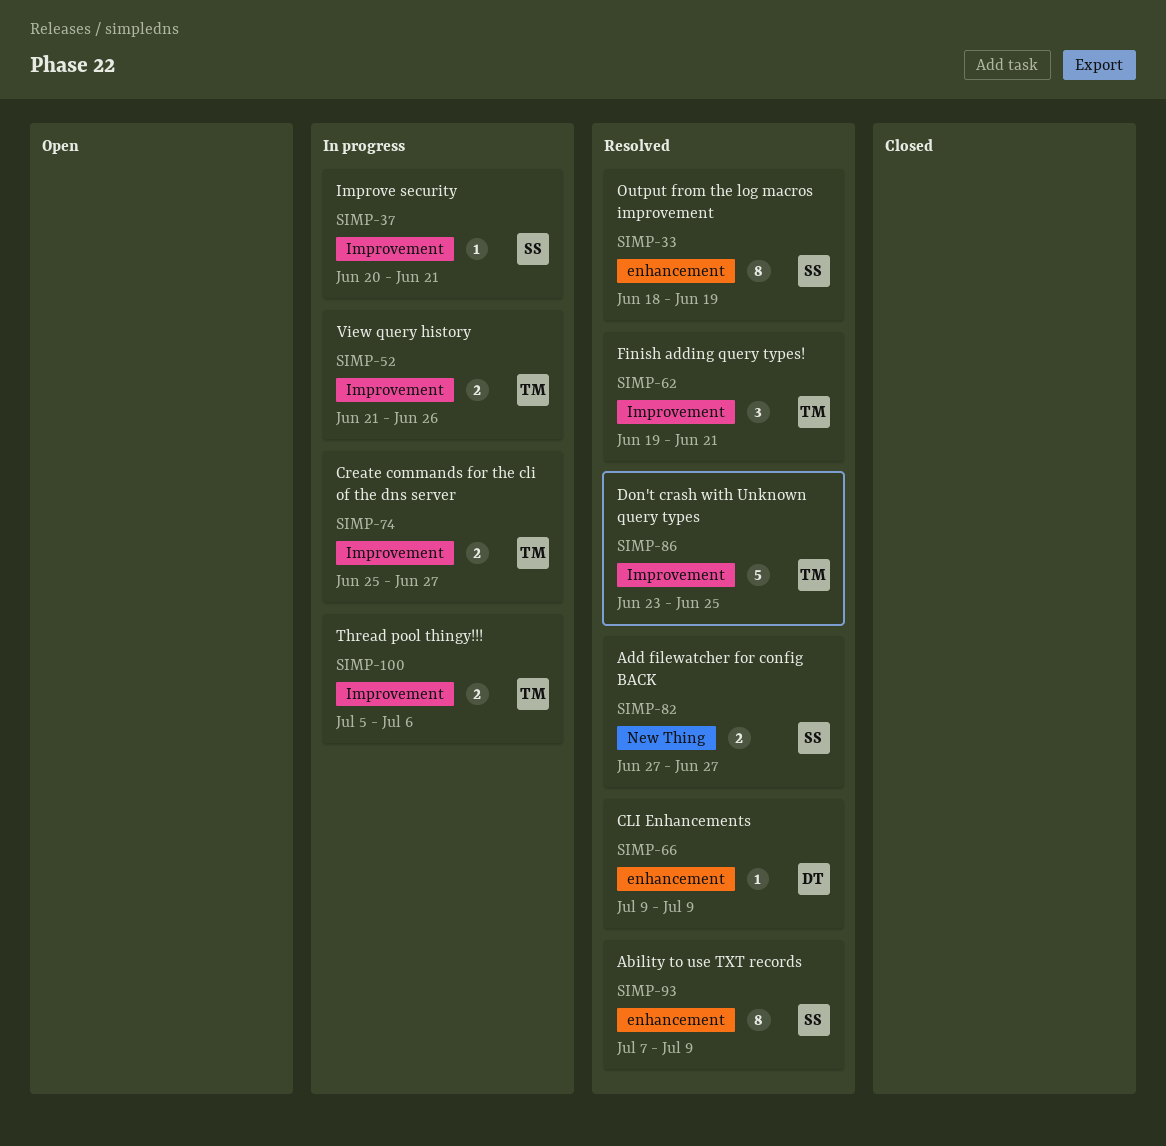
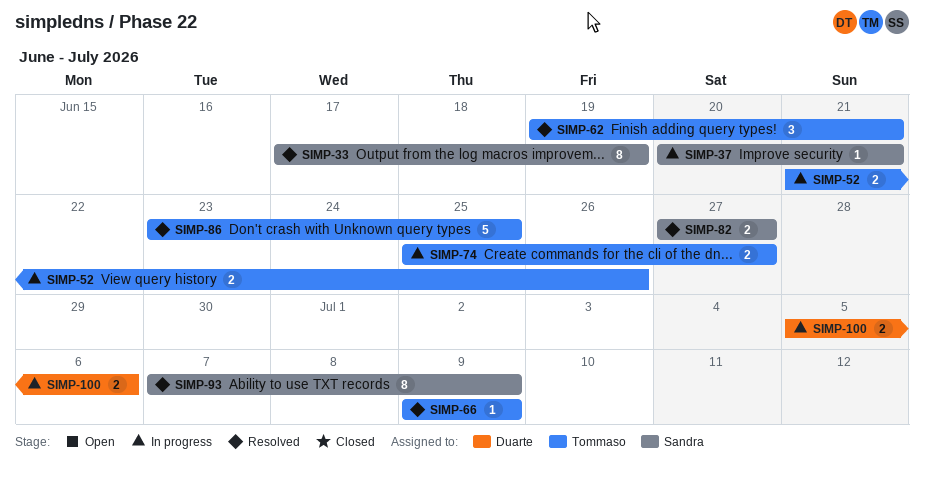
SIMP-33, start: Jun 18 -> Jun 17
SIMP-66, owner: Duarte -> Tommaso
SIMP-100, owner: Tommaso -> Duarte

